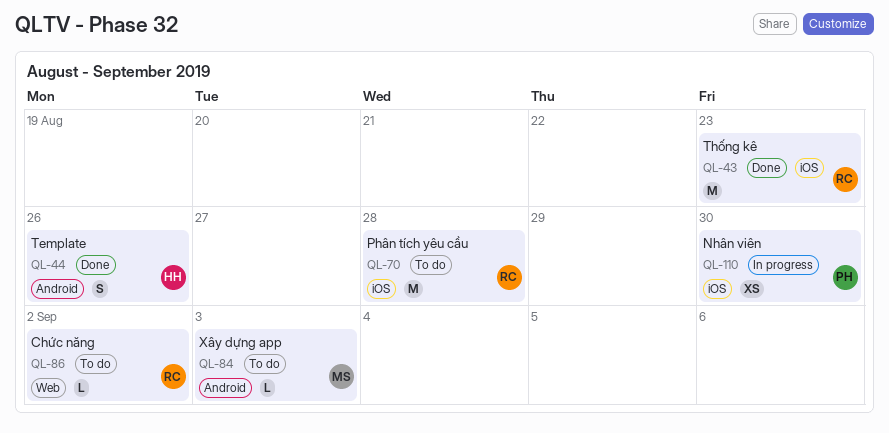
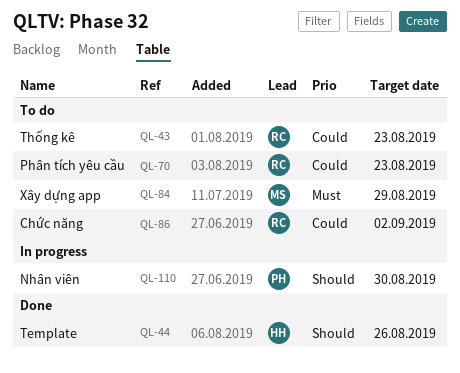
QL-43, status: Done -> To do
QL-70, due: Aug 28 -> Aug 23
QL-84, due: Sep 3 -> Aug 29

